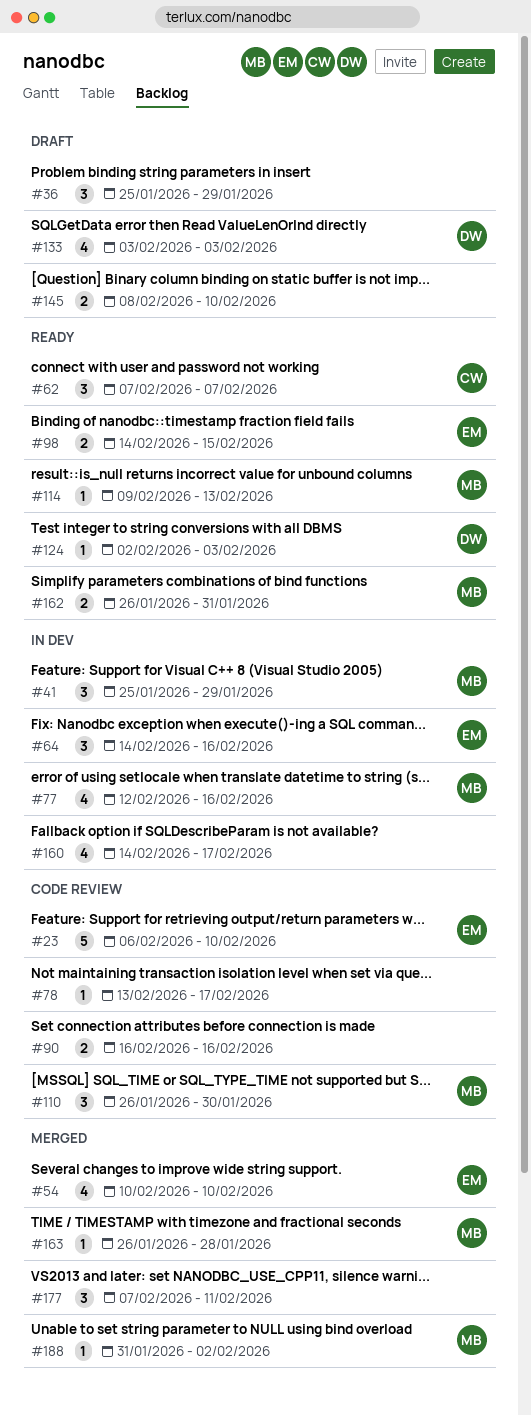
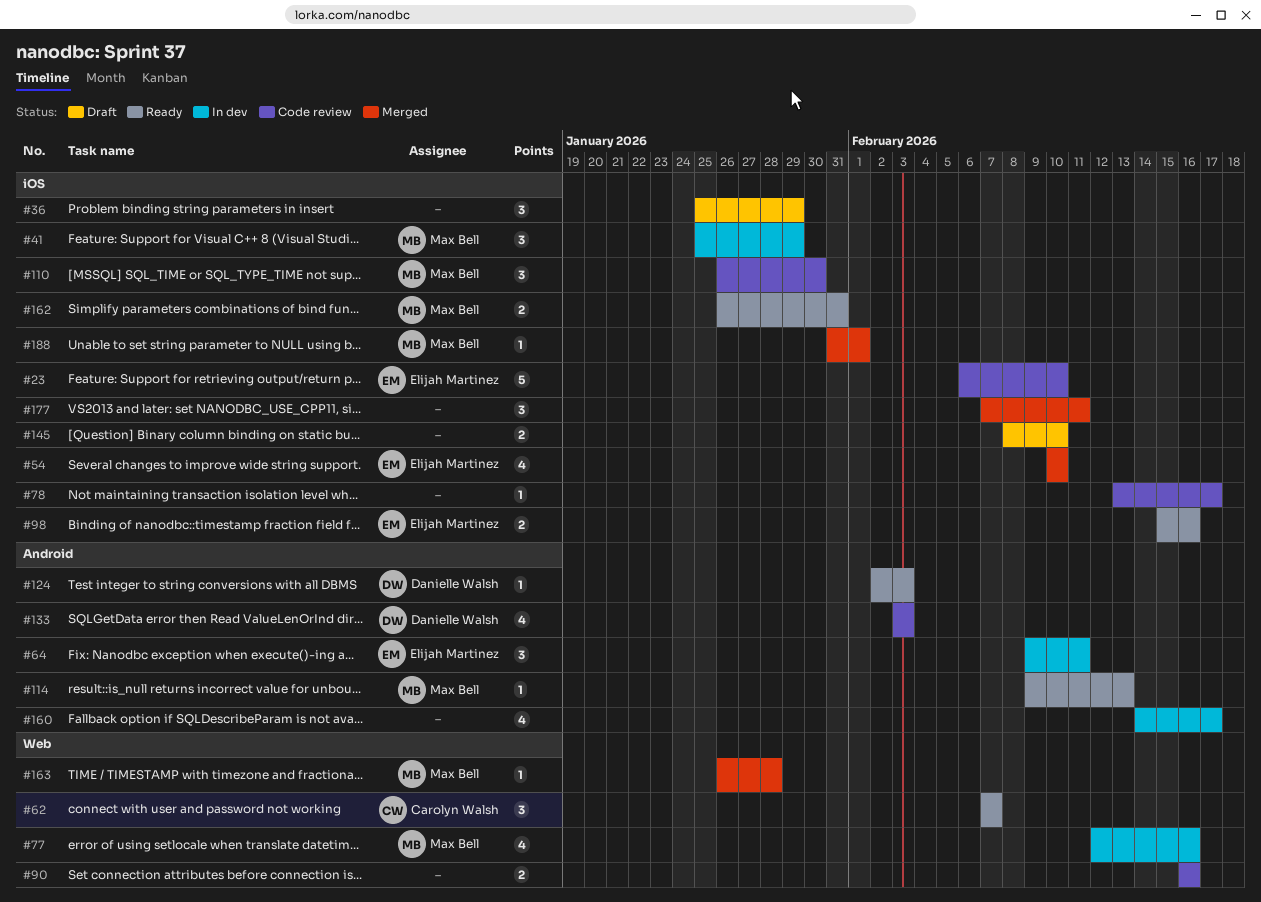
#64, start: Feb 14 -> Feb 9
#64, due: Feb 16 -> Feb 11
#98, start: Feb 14 -> Feb 15
#98, due: Feb 15 -> Feb 16
#133, status: Draft -> Code review
#188, due: Feb 2 -> Feb 1

